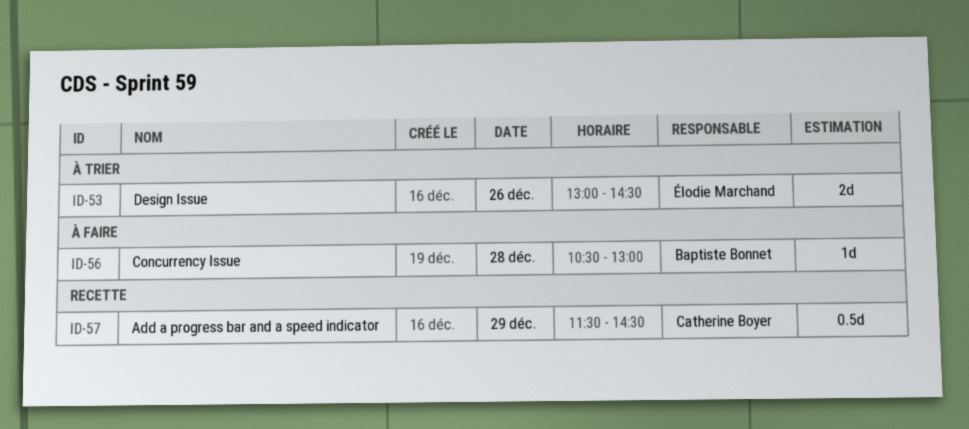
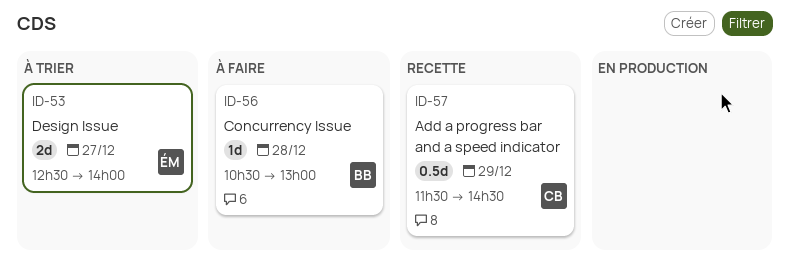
ID-53, day: Dec 26 -> Dec 27
ID-53, begins: 13:00 -> 12:30
ID-53, ends: 14:30 -> 14:00

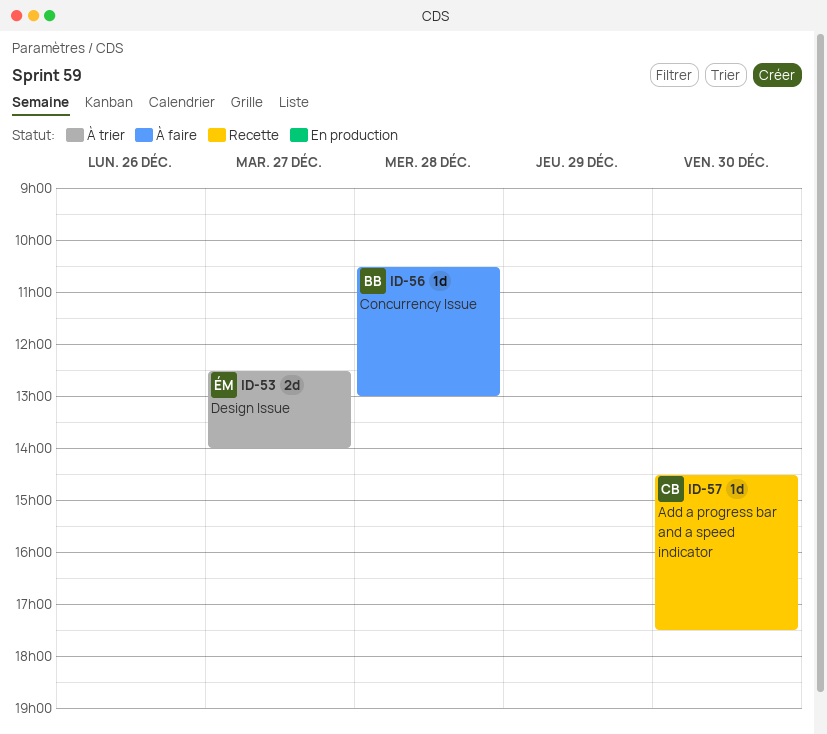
ID-57, estimate: 0.5d -> 1d
ID-57, day: Dec 29 -> Dec 30
ID-57, begins: 11:30 -> 14:30
ID-57, ends: 14:30 -> 17:30

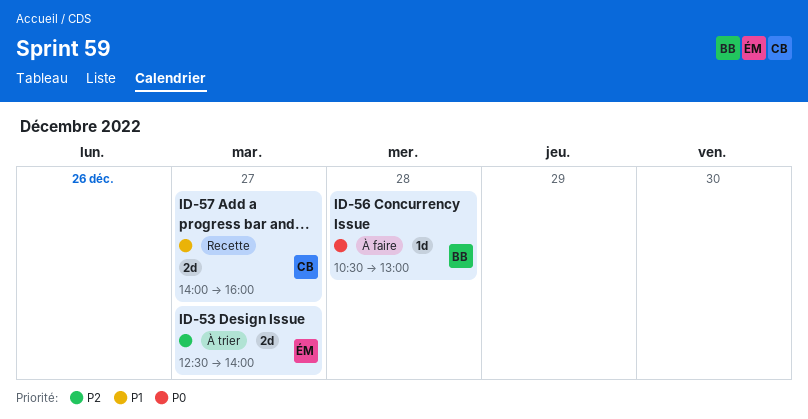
ID-57, estimate: 1d -> 2d
ID-57, day: Dec 30 -> Dec 27
ID-57, begins: 14:30 -> 14:00
ID-57, ends: 17:30 -> 16:00

